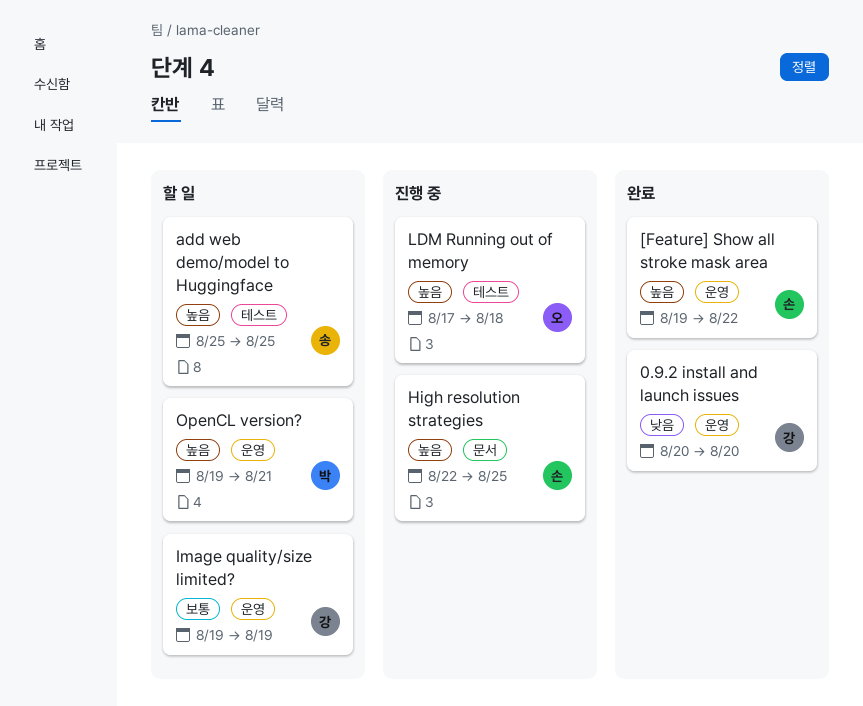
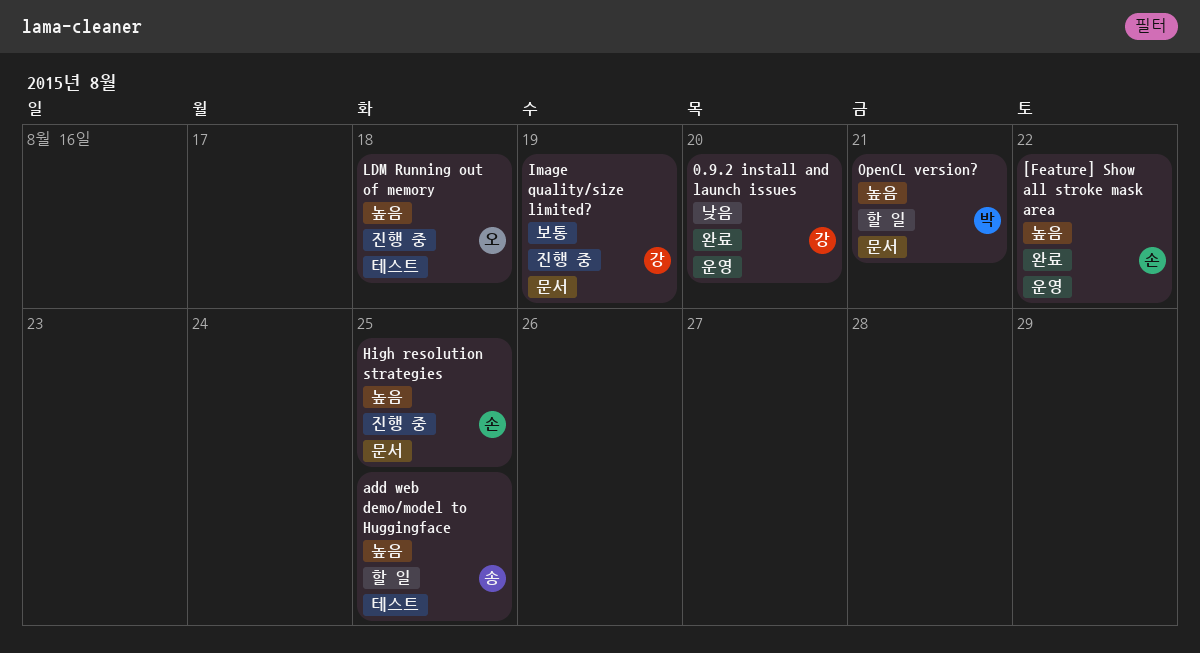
Image quality/size limited?, status: 할 일 -> 진행 중
Image quality/size limited?, label: 운영 -> 문서
OpenCL version?, label: 운영 -> 문서

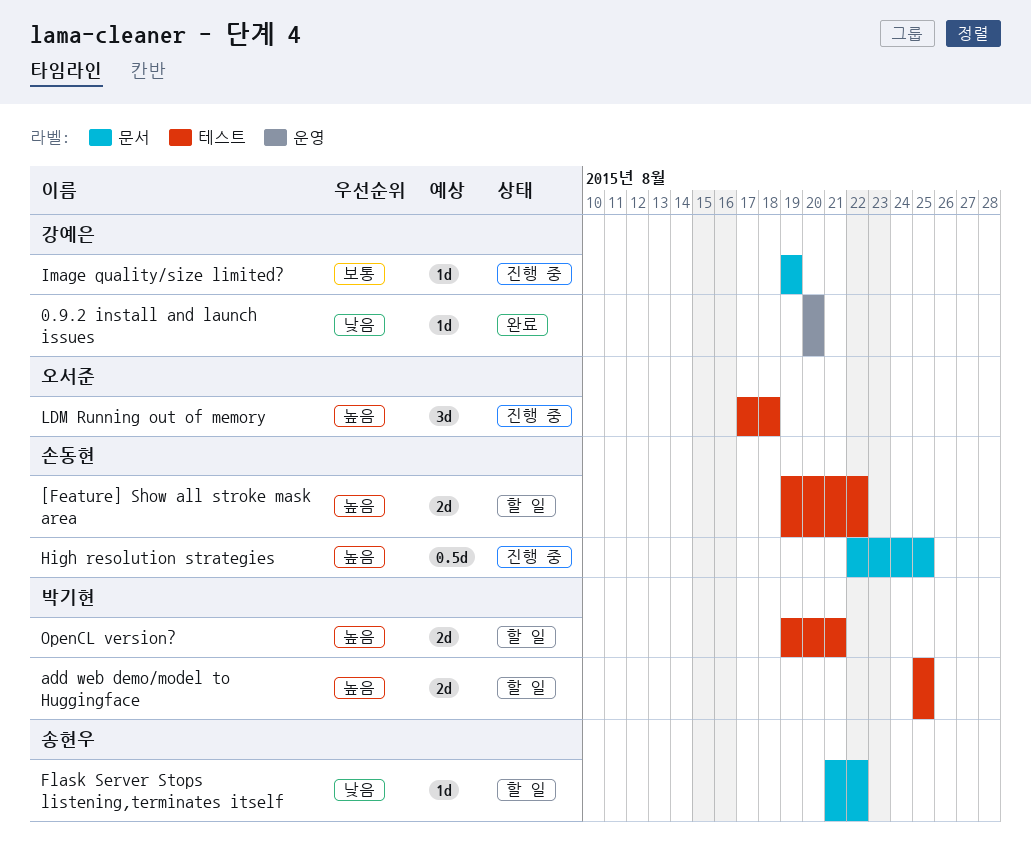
[Feature] Show all stroke mask area, status: 완료 -> 할 일
[Feature] Show all stroke mask area, label: 운영 -> 테스트
add web demo/model to Huggingface, owner: 송현우 -> 박기현
Flask Server Stops listening,terminates itself: none -> present
OpenCL version?, label: 문서 -> 테스트

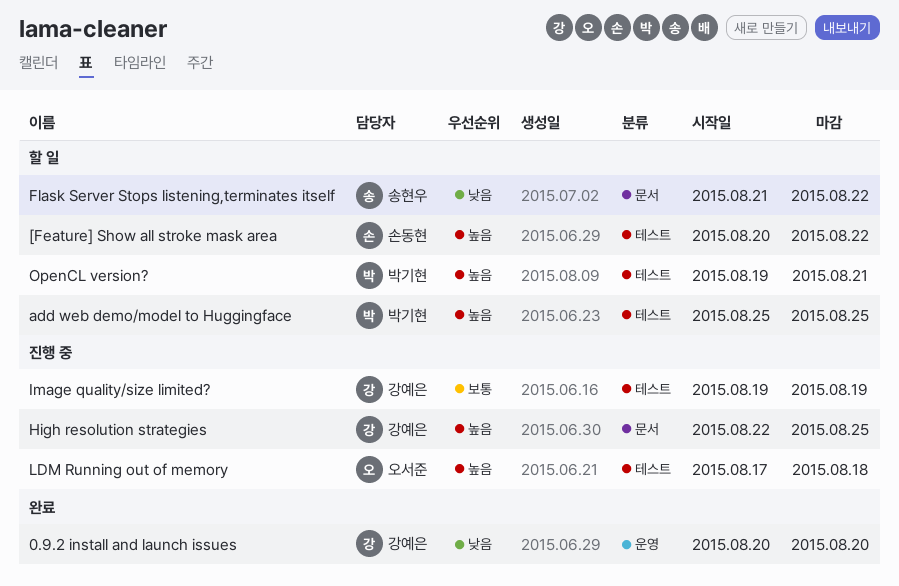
[Feature] Show all stroke mask area, start: Aug 19 -> Aug 20
High resolution strategies, owner: 손동현 -> 강예은
Image quality/size limited?, label: 문서 -> 테스트

